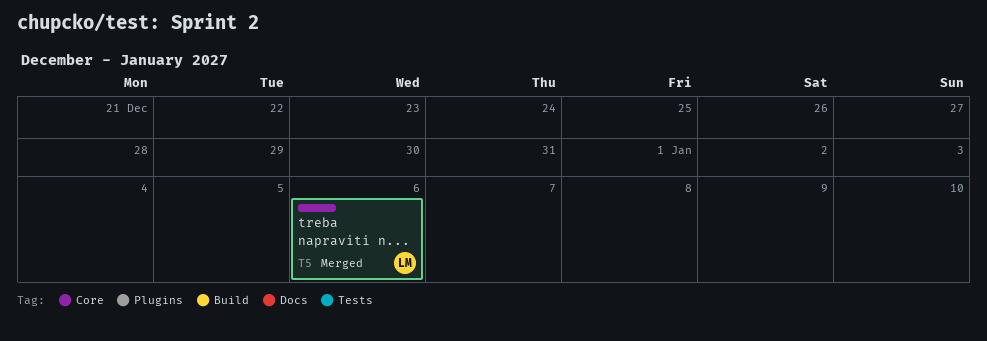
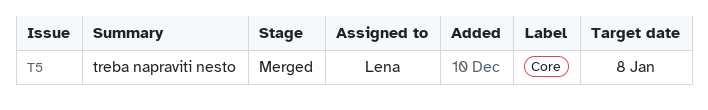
T5, due: Jan 6 -> Jan 8

